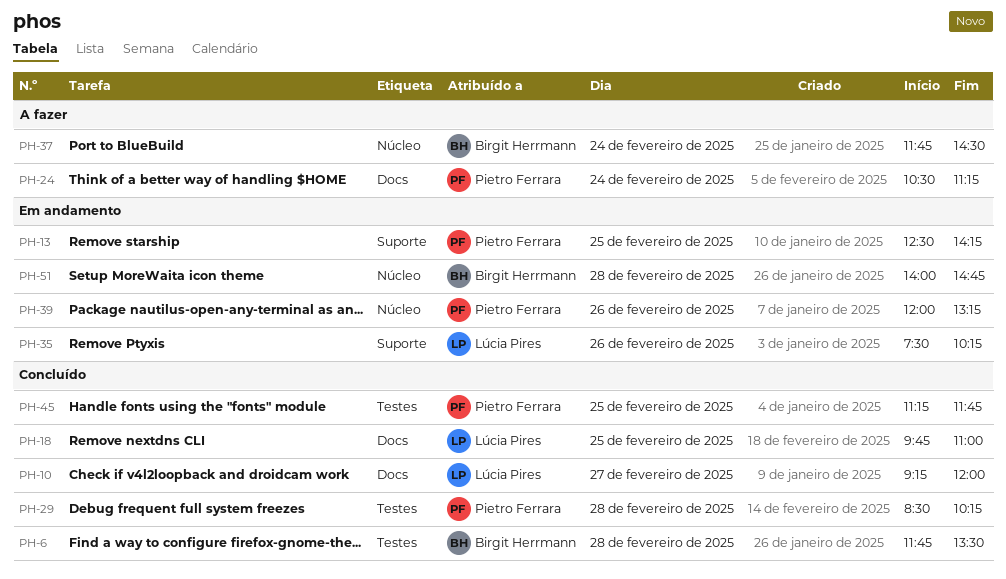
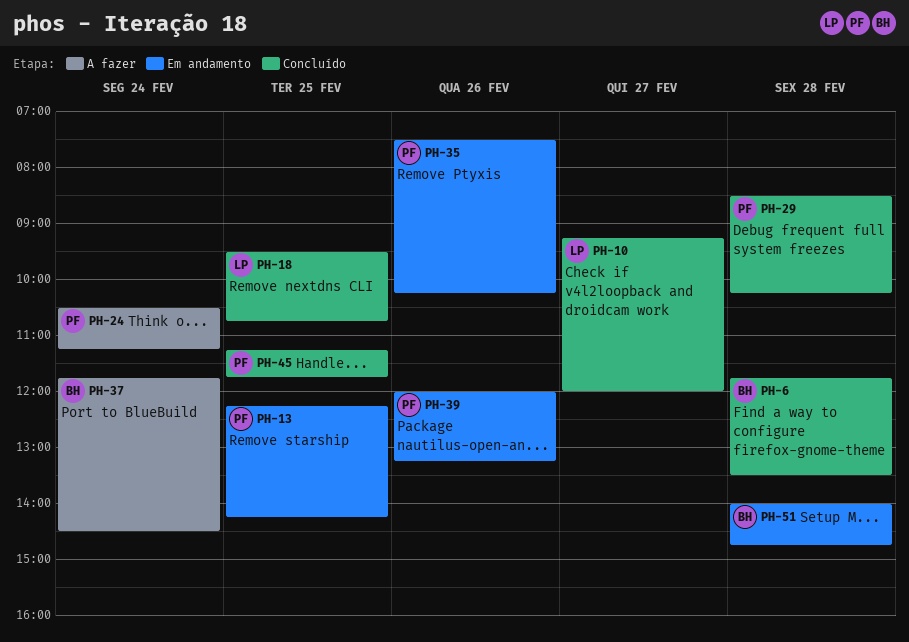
PH-13, begins: 12:30 -> 12:15
PH-18, begins: 09:45 -> 09:30
PH-18, ends: 11:00 -> 10:45
PH-35, owner: Lúcia Pires -> Pietro Ferrara

